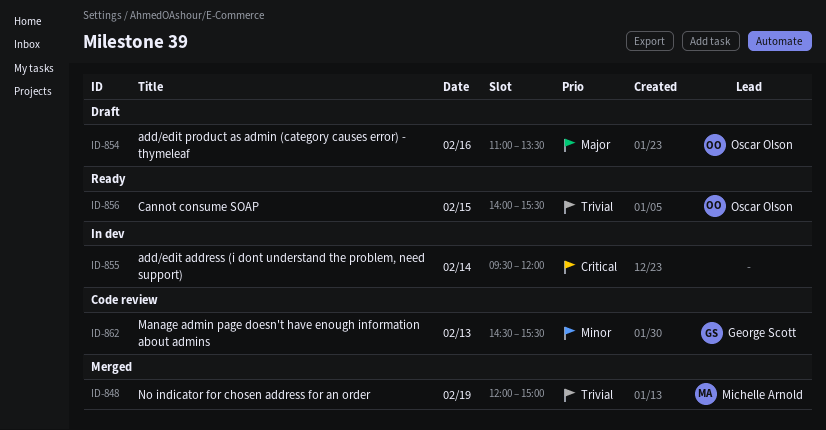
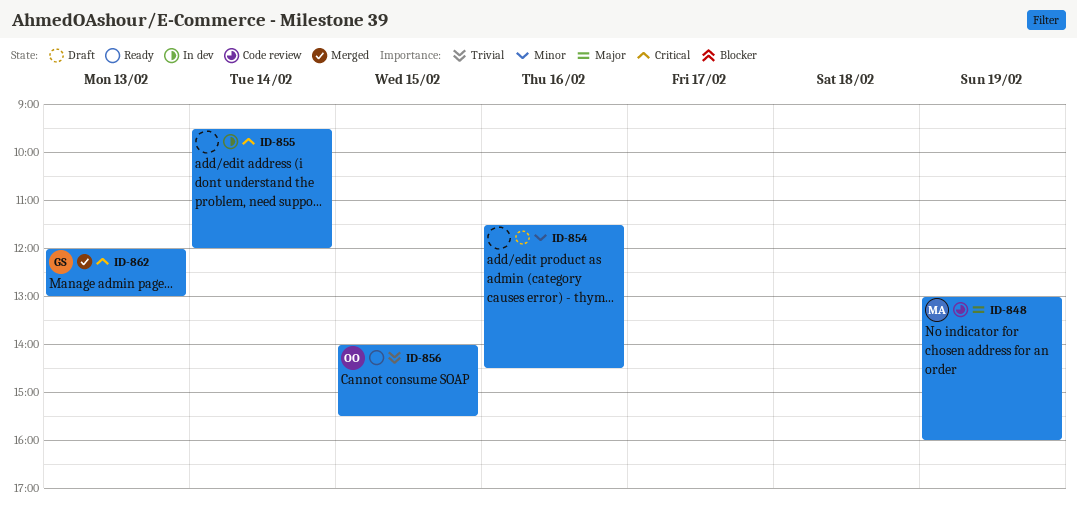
ID-848, status: Merged -> Code review
ID-848, priority: Trivial -> Major
ID-848, begins: 12:00 -> 13:00
ID-848, ends: 15:00 -> 16:00
ID-854, owner: Oscar Olson -> none
ID-854, priority: Major -> Minor
ID-854, begins: 11:00 -> 11:30
ID-854, ends: 13:30 -> 14:30
ID-862, status: Code review -> Merged
ID-862, priority: Minor -> Critical
ID-862, begins: 14:30 -> 12:00
ID-862, ends: 15:30 -> 13:00

